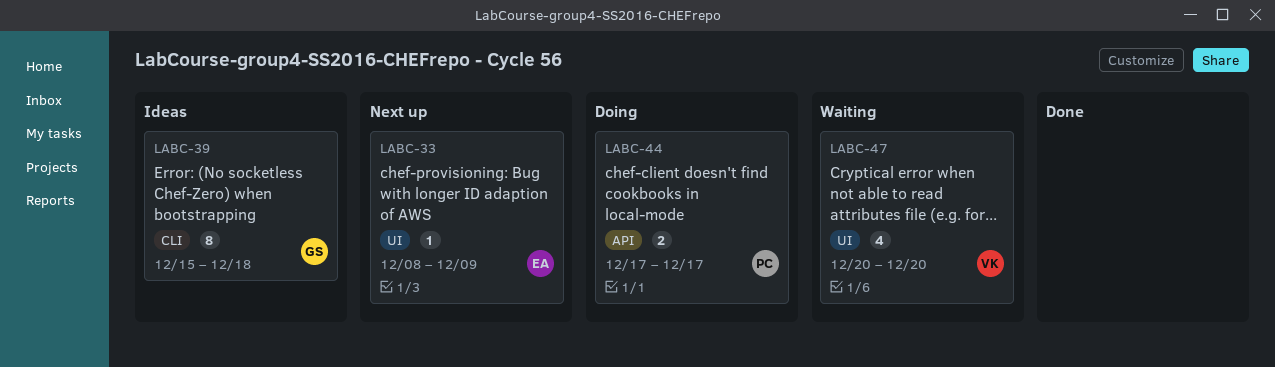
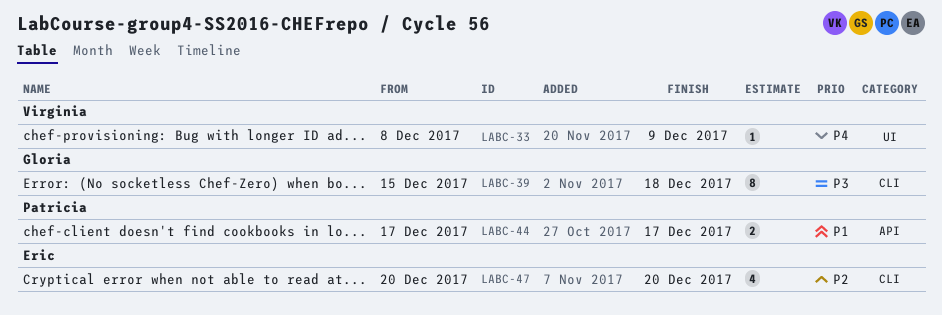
LABC-33, owner: Eric -> Virginia
LABC-47, owner: Virginia -> Eric
LABC-47, label: UI -> CLI

